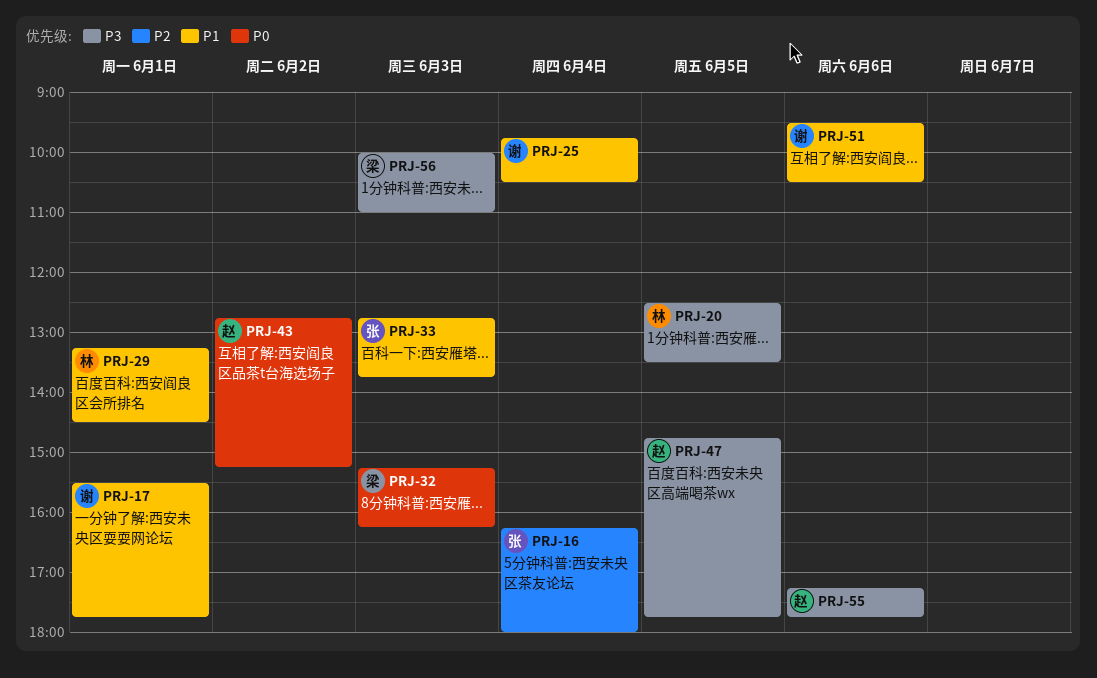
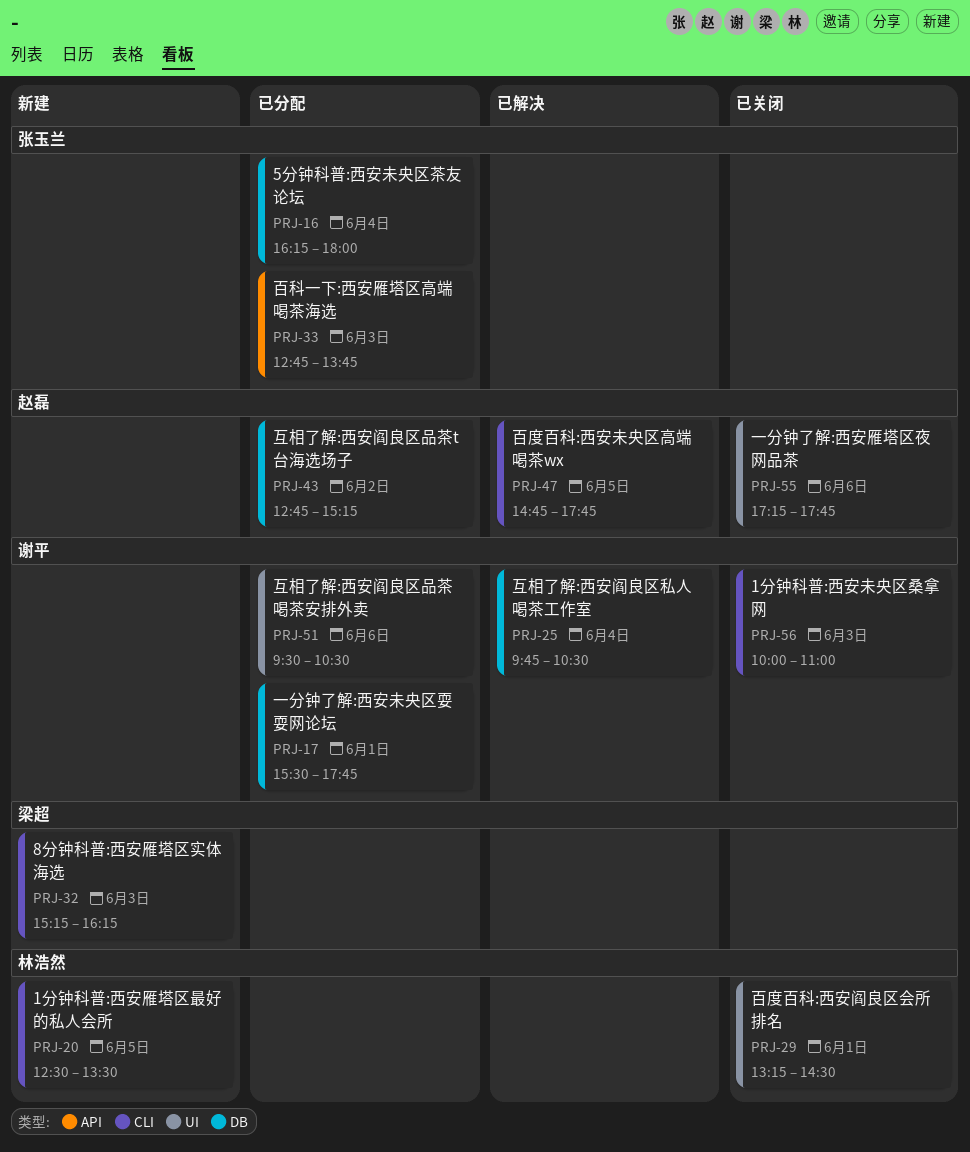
PRJ-56, owner: 梁超 -> 谢平

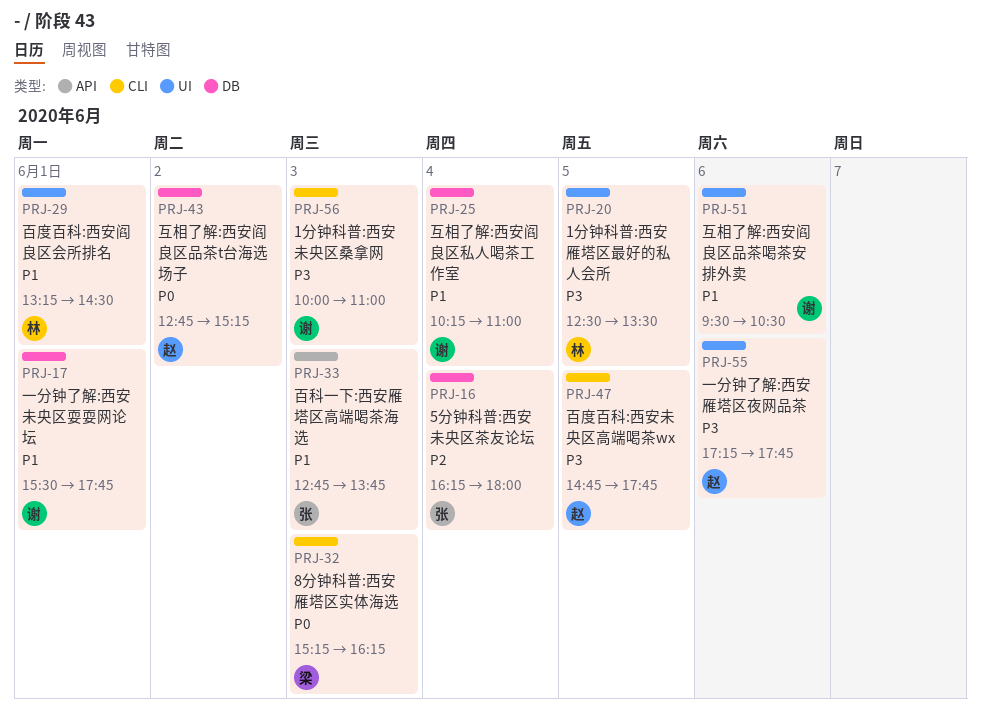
PRJ-20, label: CLI -> UI
PRJ-25, begins: 09:45 -> 10:15
PRJ-25, ends: 10:30 -> 11:00

